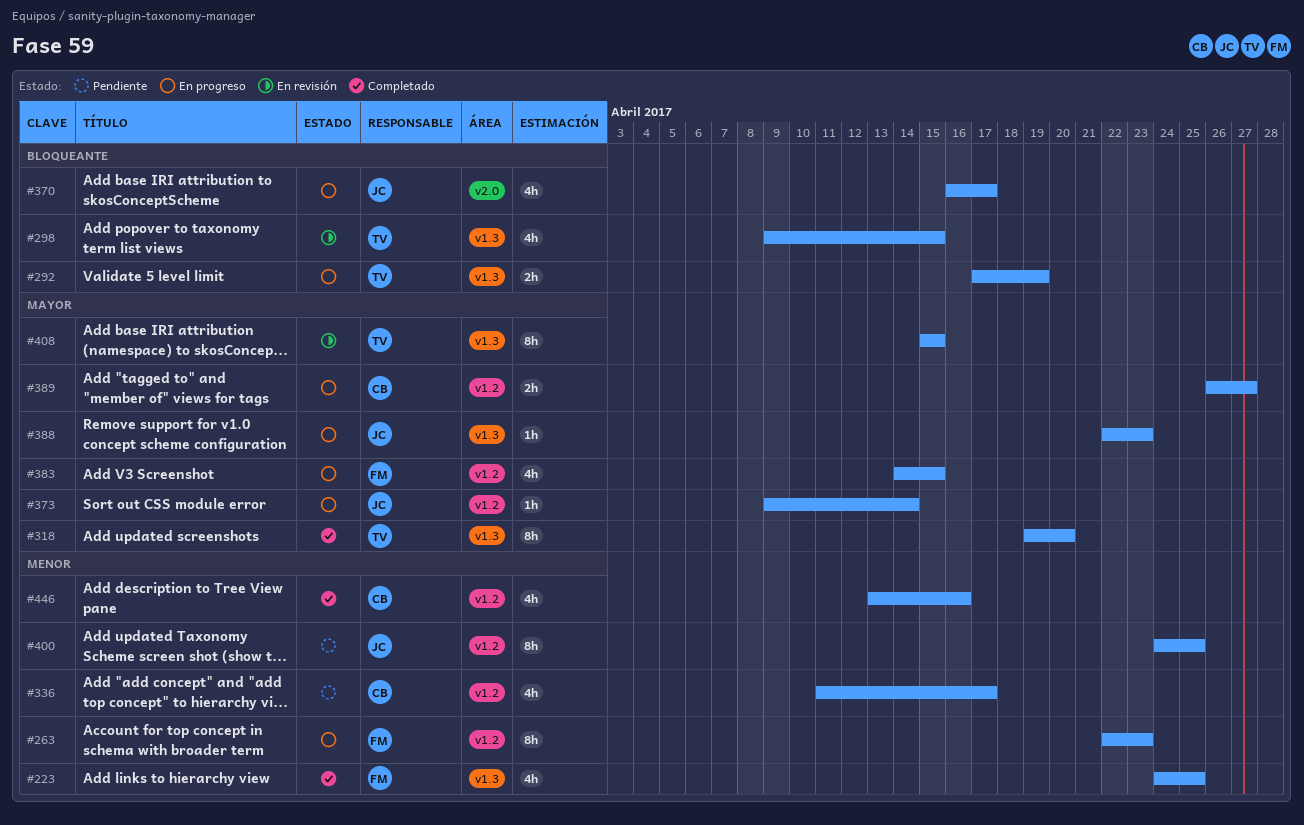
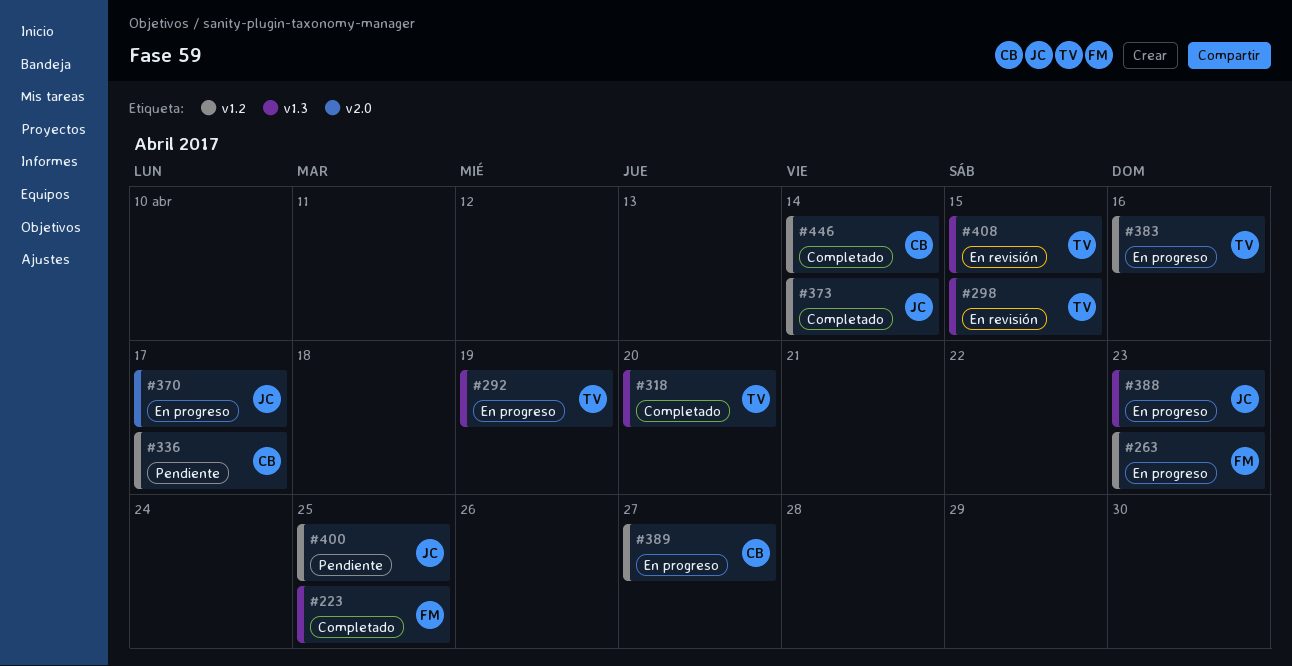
#373, status: En progreso -> Completado
#383, owner: FM -> TV
#383, due: Apr 15 -> Apr 16
#446, due: Apr 16 -> Apr 14

